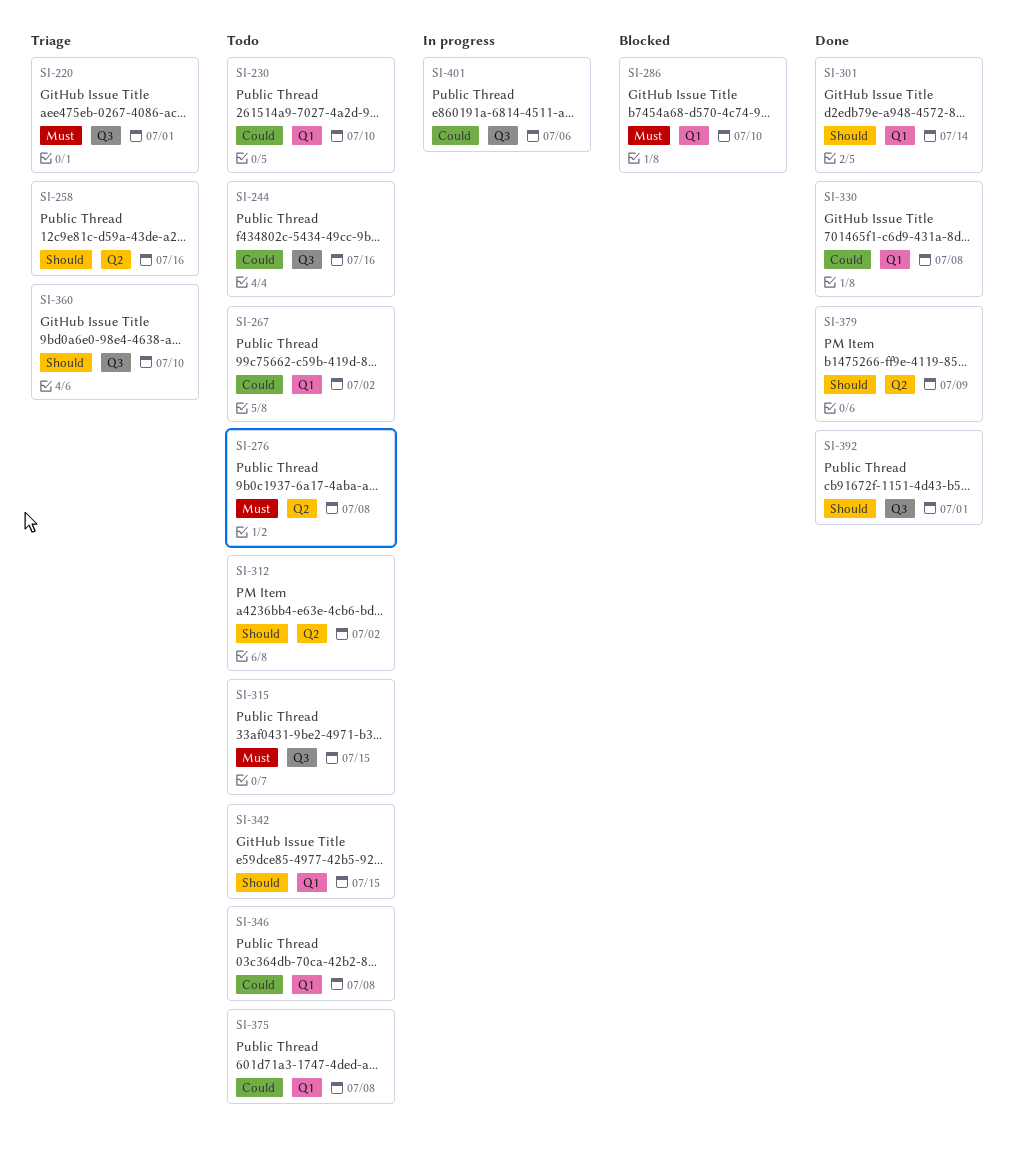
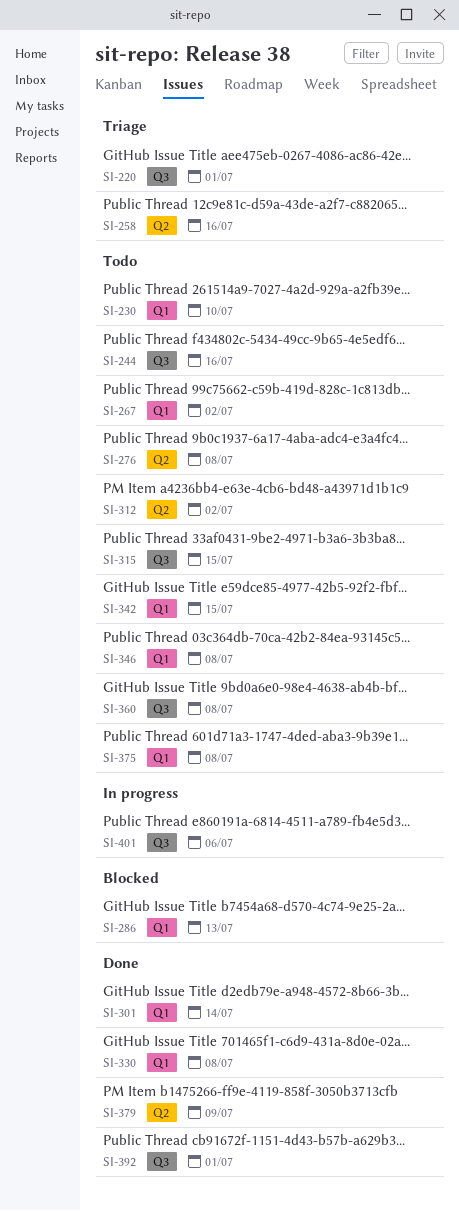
SI-286, due: Jul 10 -> Jul 13
SI-360, status: Triage -> Todo
SI-360, due: Jul 10 -> Jul 8

